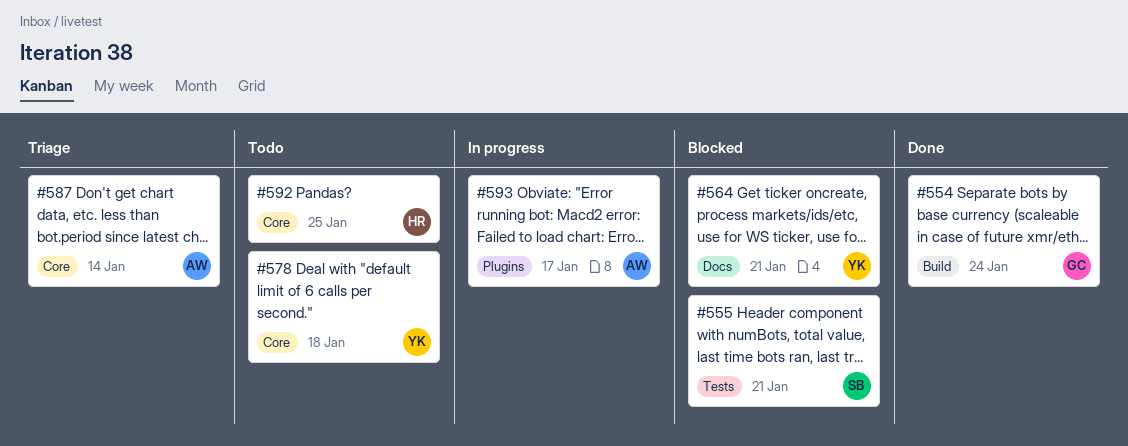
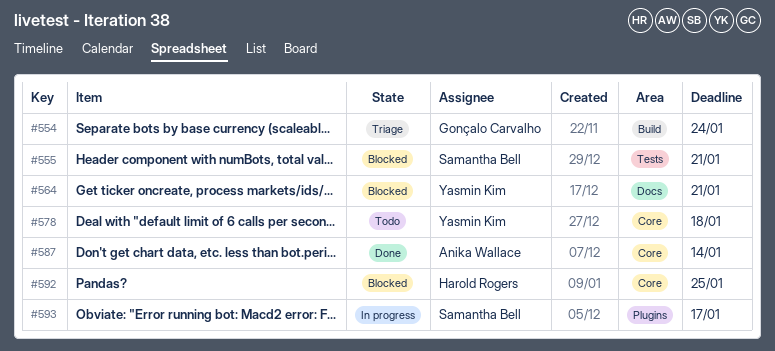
#554, status: Done -> Triage
#587, status: Triage -> Done
#592, status: Todo -> Blocked
#593, owner: Anika Wallace -> Samantha Bell

